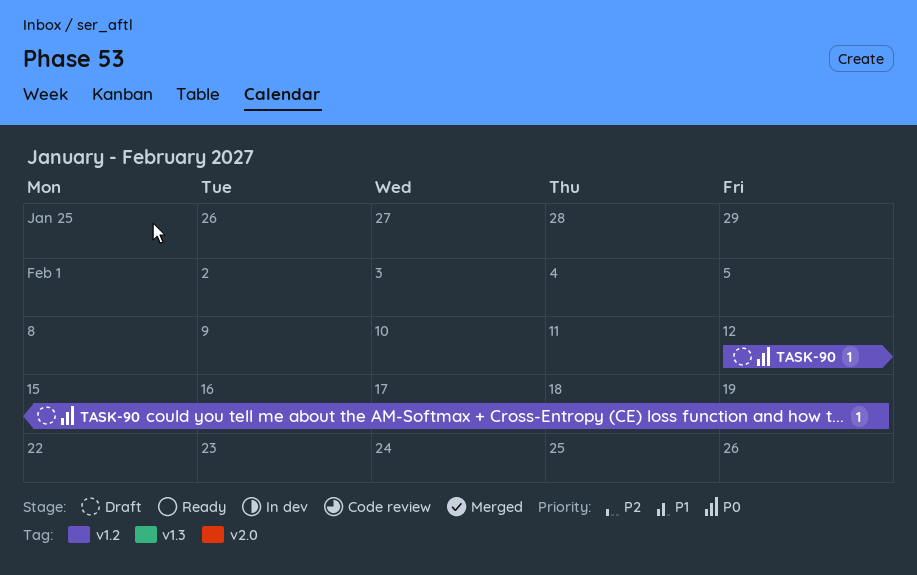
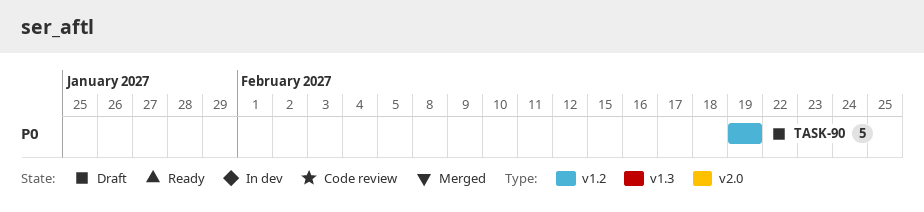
TASK-90, estimate: 1 -> 5
TASK-90, start: Feb 12 -> Feb 19

